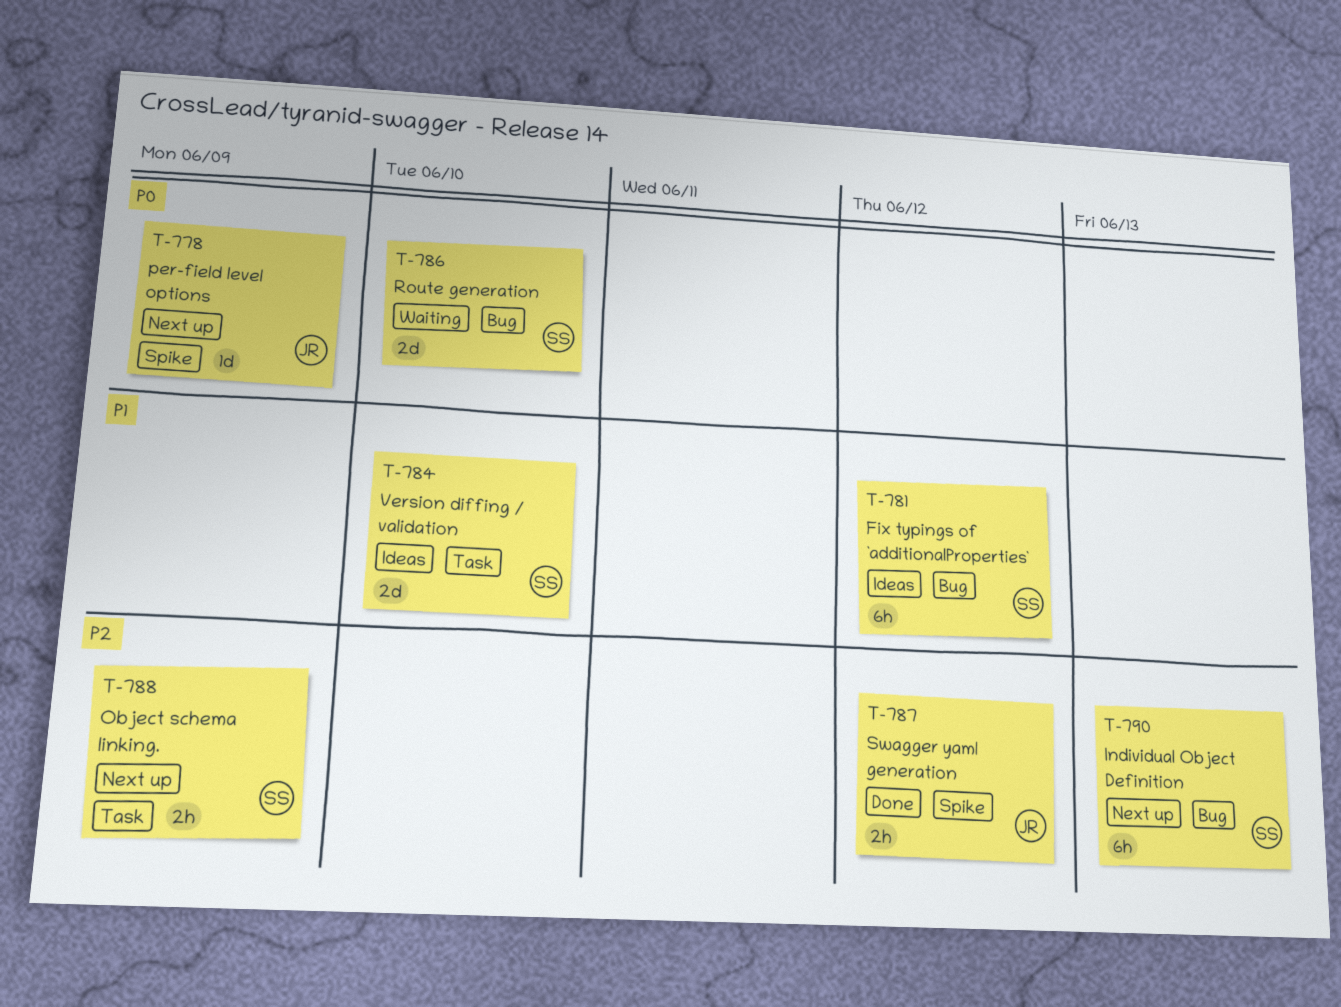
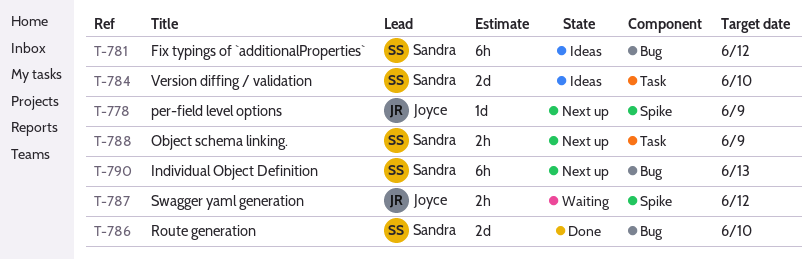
T-786, status: Waiting -> Done
T-787, status: Done -> Waiting

